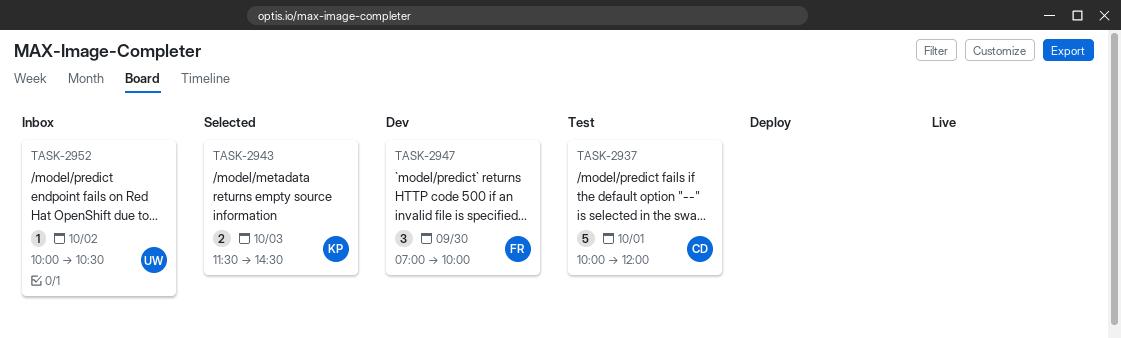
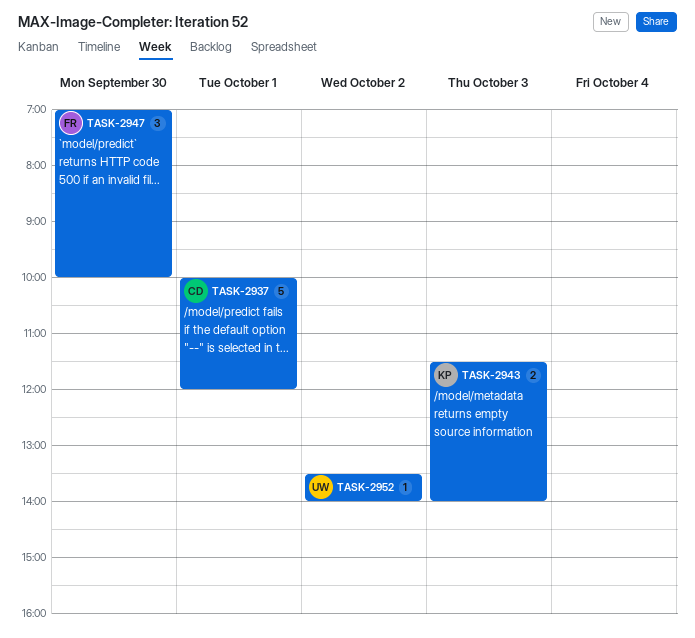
TASK-2943, ends: 14:30 -> 14:00
TASK-2952, begins: 10:00 -> 13:30
TASK-2952, ends: 10:30 -> 14:00

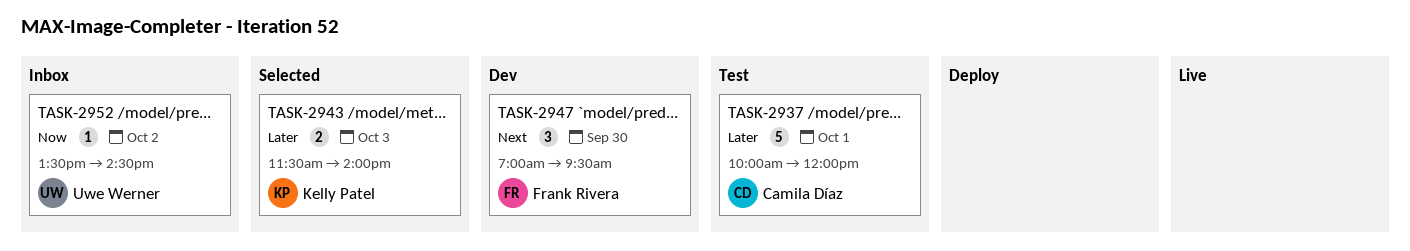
TASK-2947, ends: 10:00 -> 09:30
TASK-2952, ends: 14:00 -> 14:30

